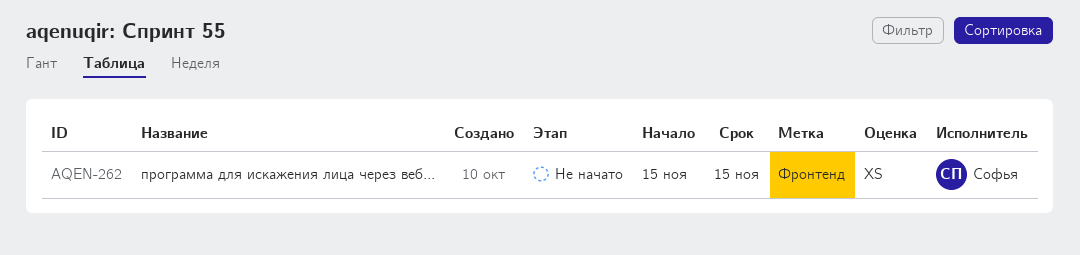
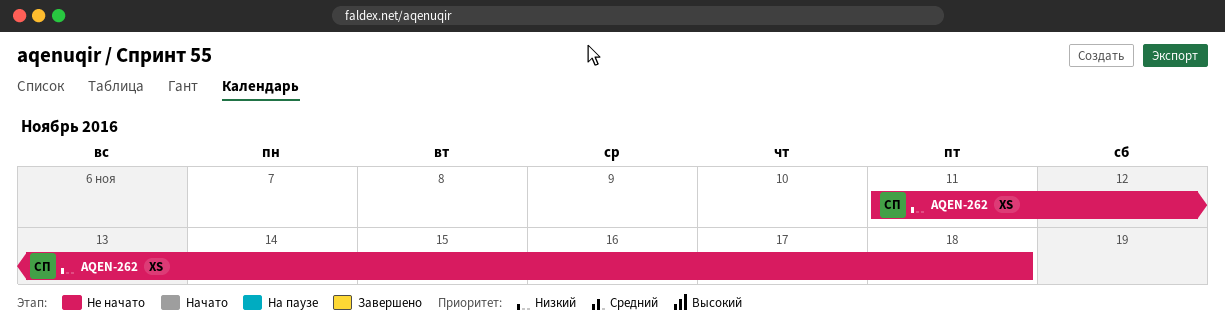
AQEN-262, start: Nov 15 -> Nov 11
AQEN-262, due: Nov 15 -> Nov 18

